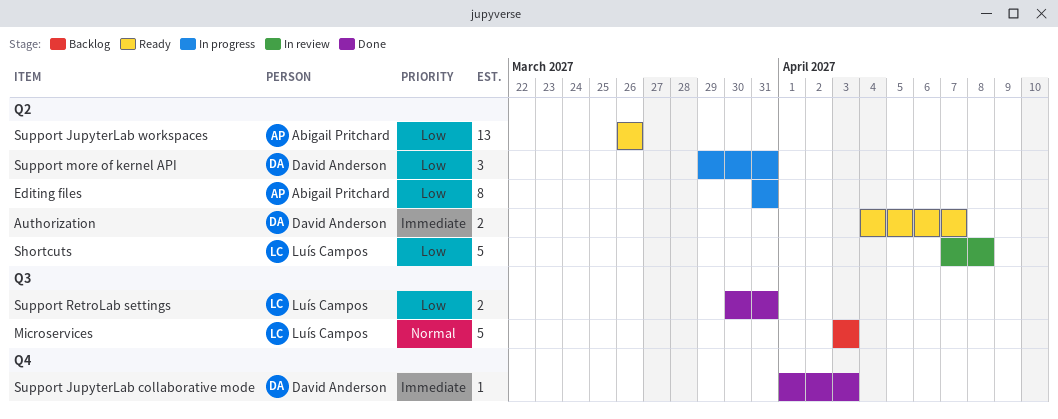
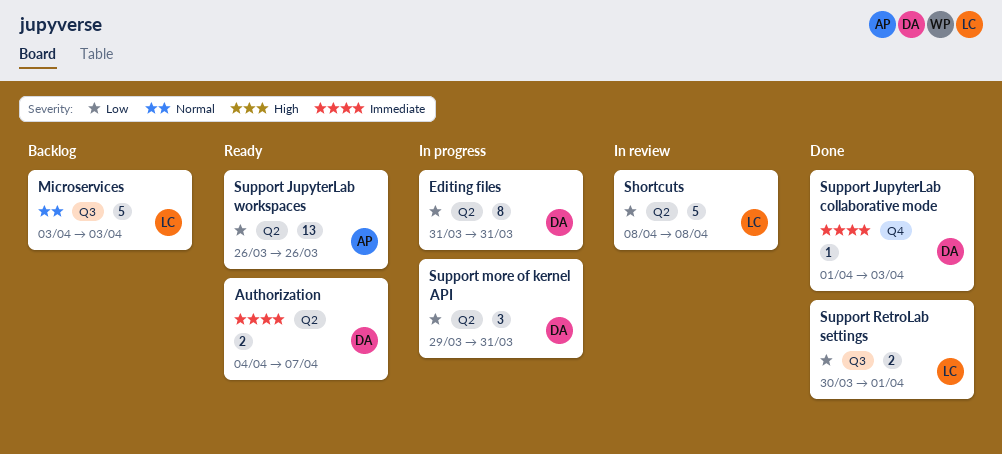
Editing files, owner: Abigail Pritchard -> David Anderson
Shortcuts, start: Apr 7 -> Apr 8
Support RetroLab settings, due: Mar 31 -> Apr 1

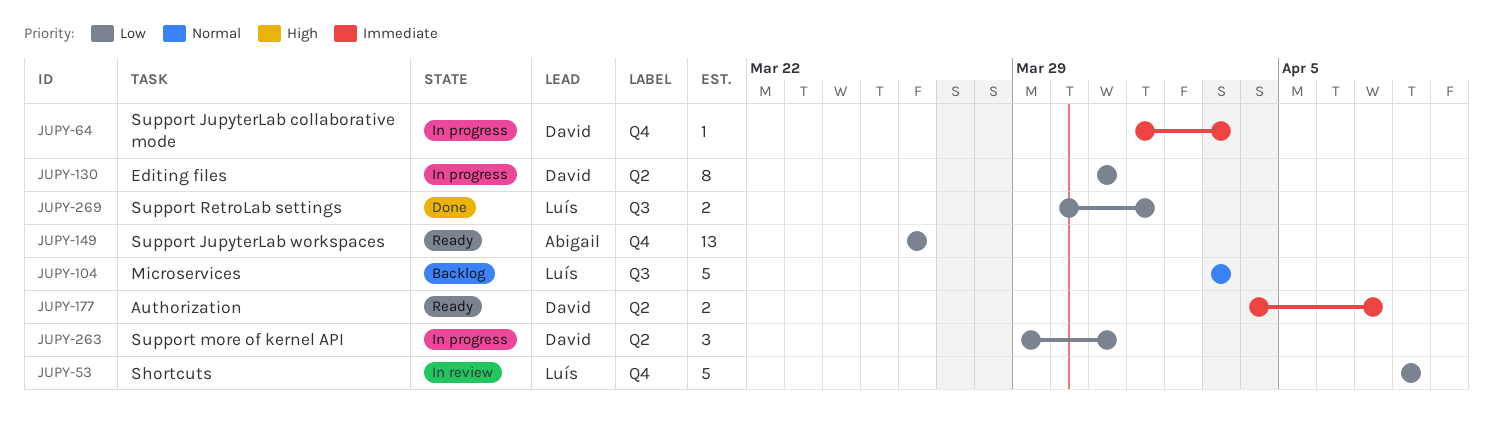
Shortcuts, label: Q2 -> Q4
Support JupyterLab collaborative mode, status: Done -> In progress
Support JupyterLab workspaces, label: Q2 -> Q4

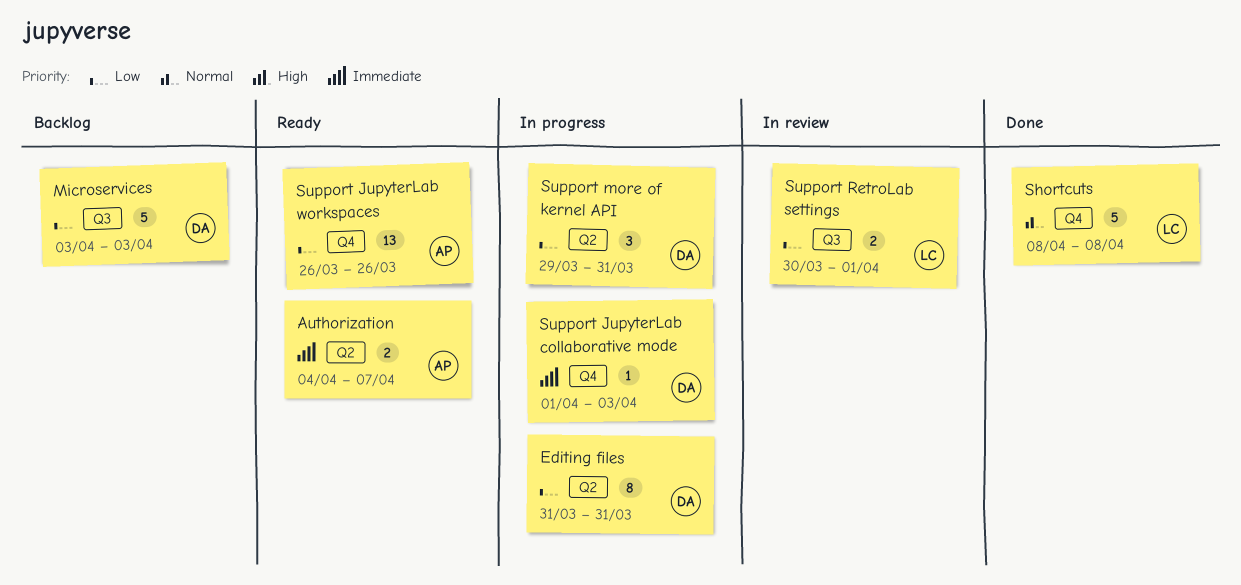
Authorization, owner: David -> Abigail
Microservices, owner: Luís -> David
Microservices, priority: Normal -> Low
Shortcuts, status: In review -> Done
Shortcuts, priority: Low -> Normal
Support RetroLab settings, status: Done -> In review

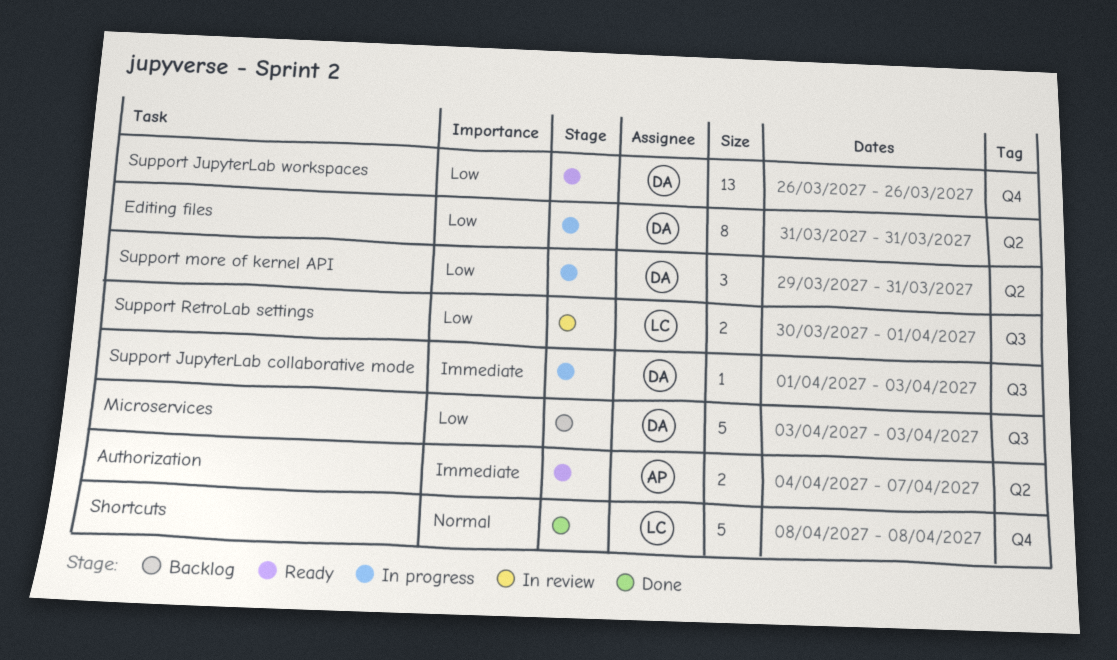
Support JupyterLab collaborative mode, label: Q4 -> Q3
Support JupyterLab workspaces, owner: AP -> DA

